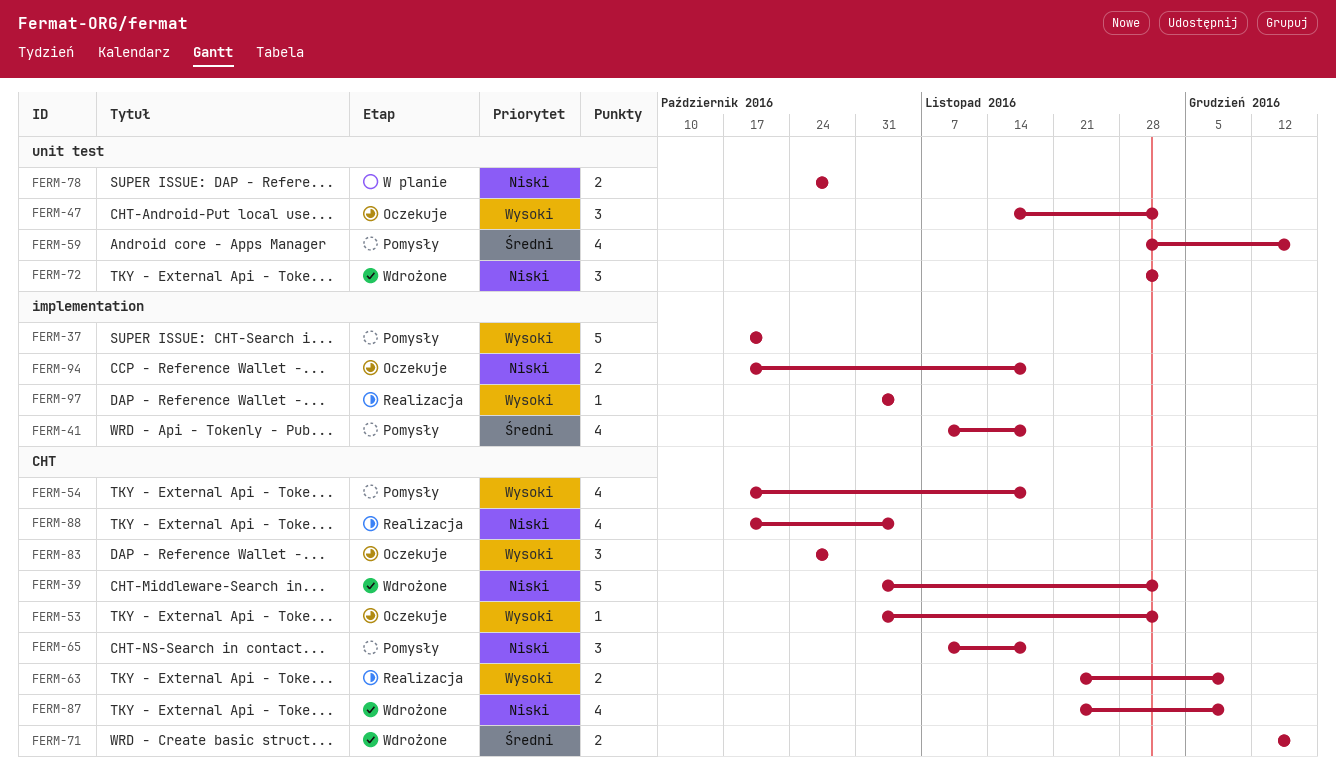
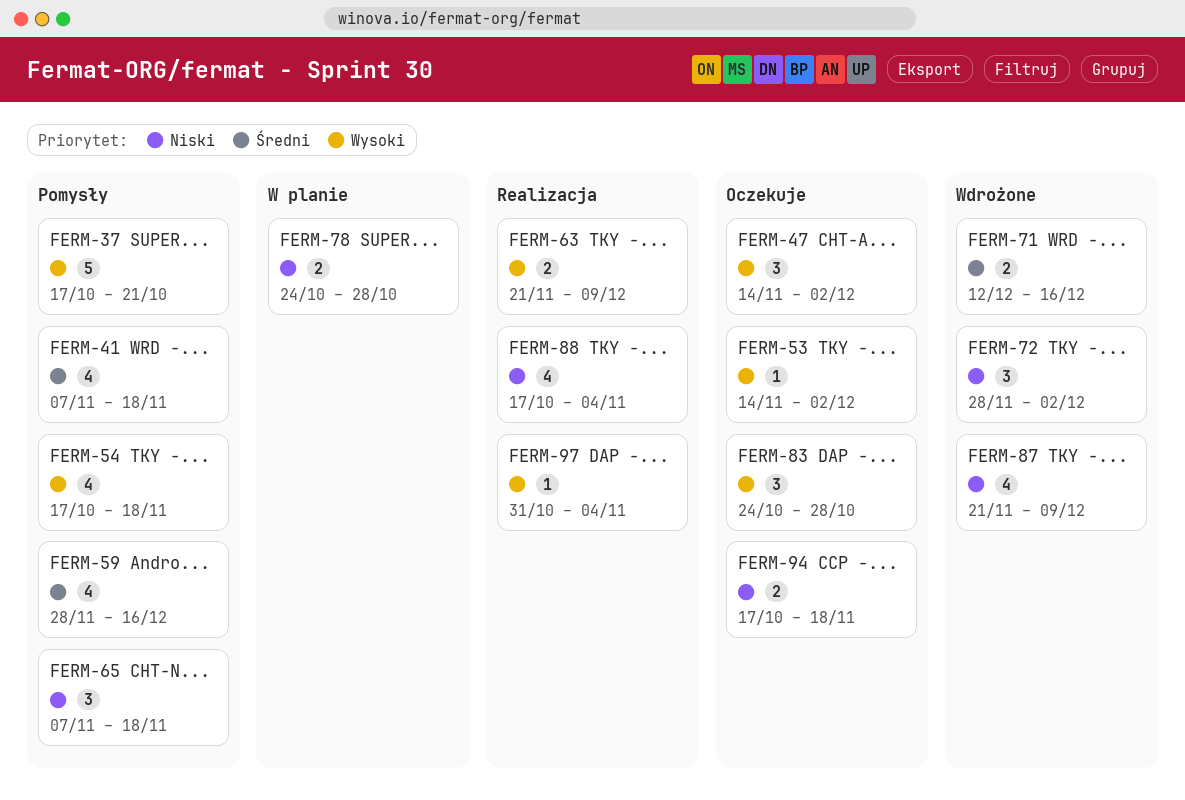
FERM-39: present -> none
FERM-53, start: Oct 31 -> Nov 14

